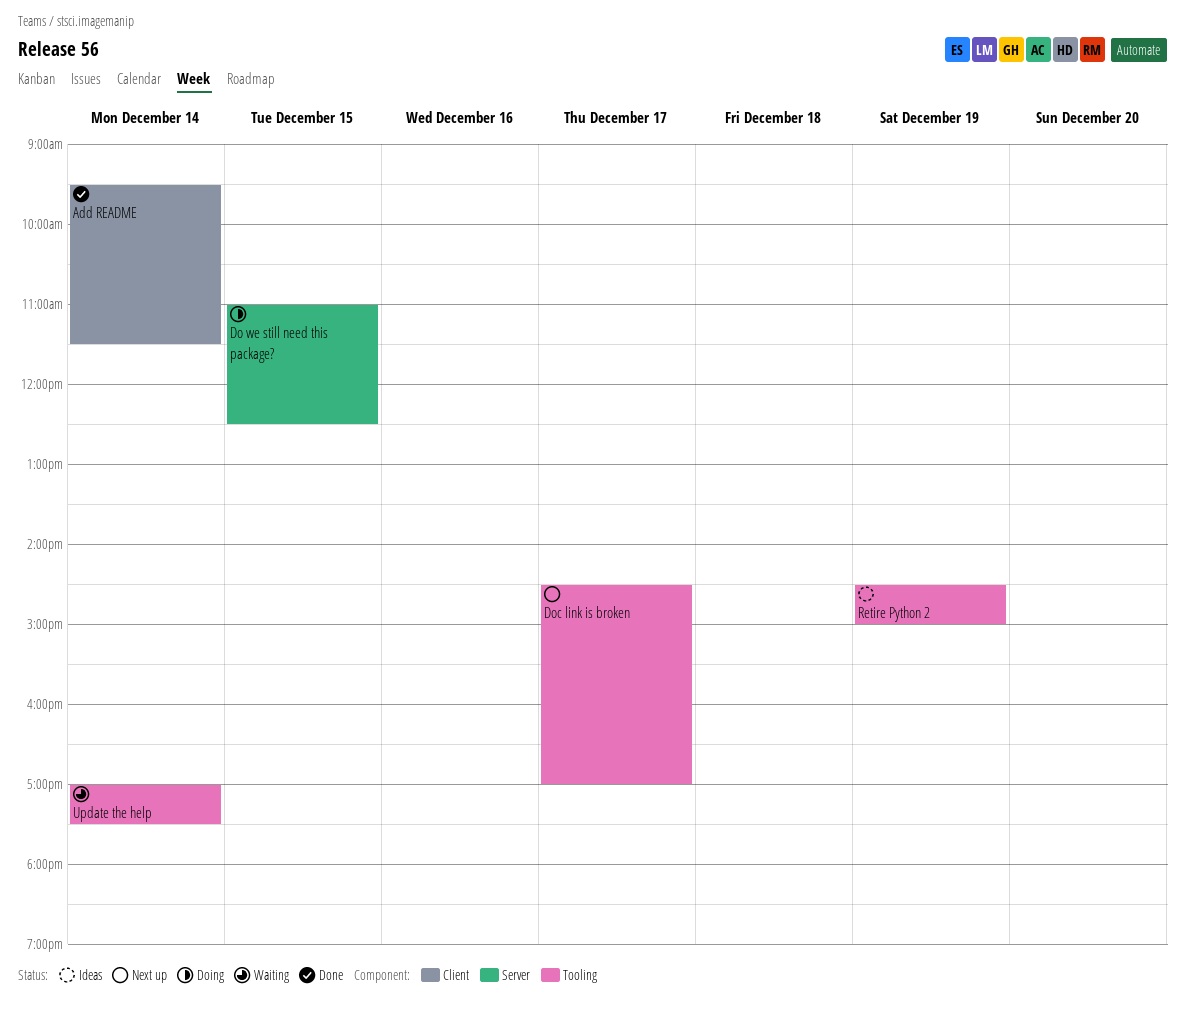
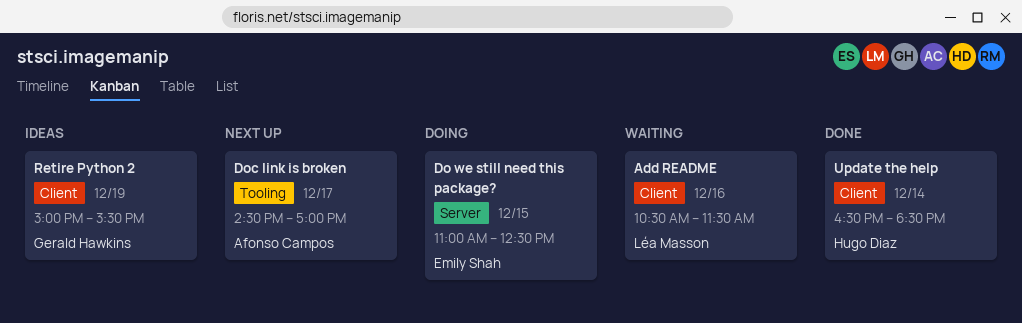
Add README, status: Done -> Waiting
Add README, day: Dec 14 -> Dec 16
Add README, begins: 09:30 -> 10:30
Retire Python 2, label: Tooling -> Client
Retire Python 2, begins: 14:30 -> 15:00
Retire Python 2, ends: 15:00 -> 15:30
Update the help, status: Waiting -> Done
Update the help, label: Tooling -> Client
Update the help, begins: 17:00 -> 16:30
Update the help, ends: 17:30 -> 18:30

